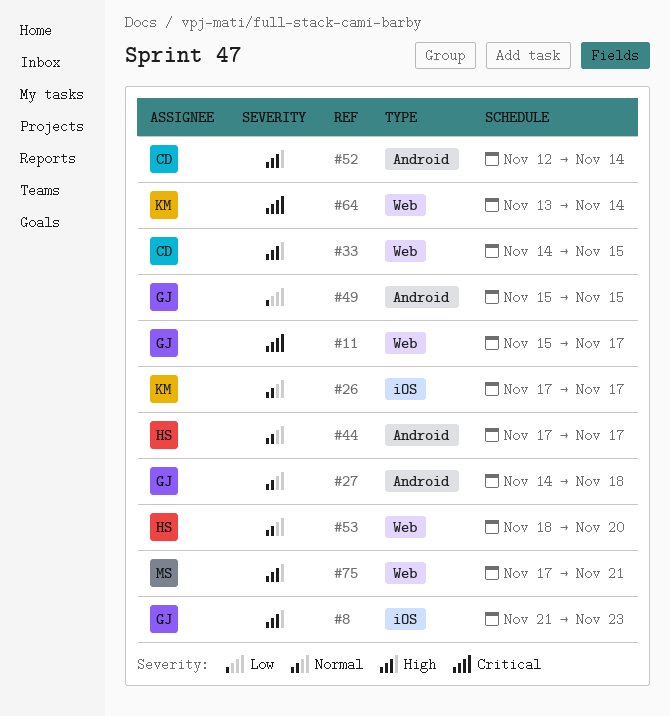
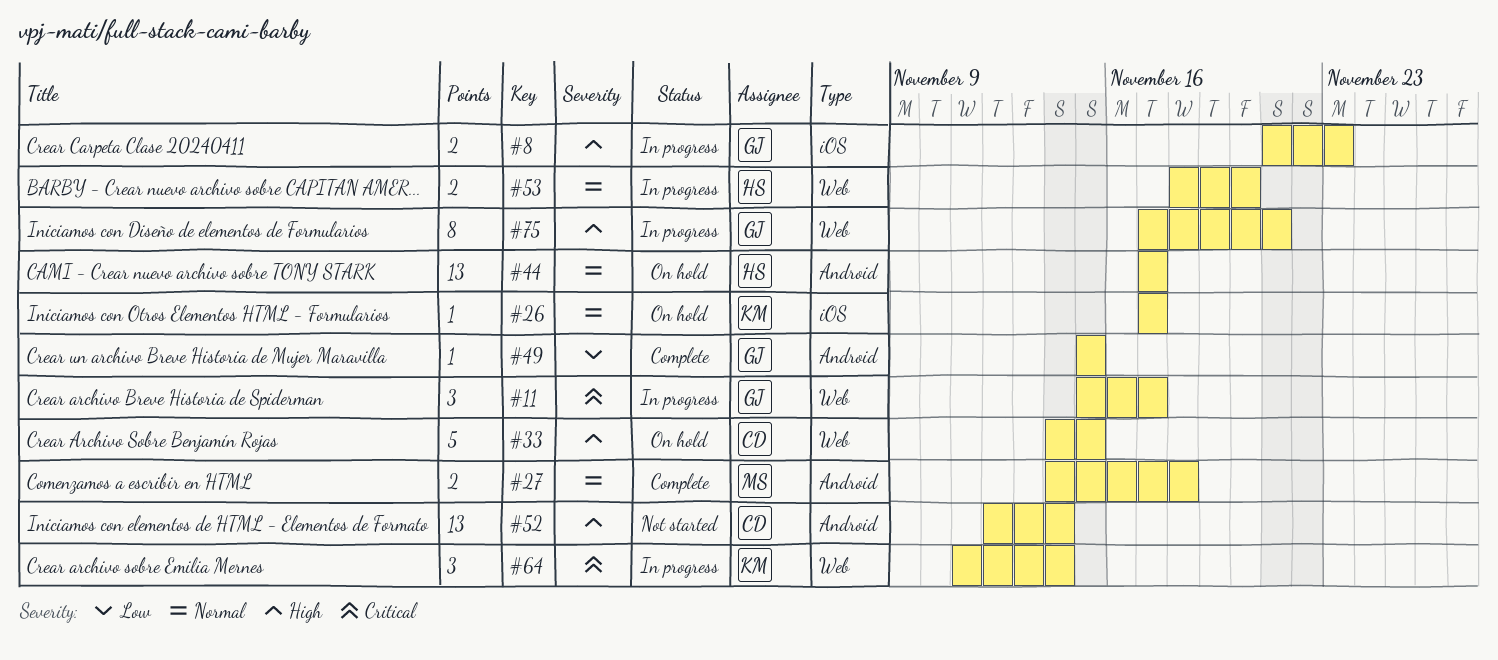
#27, owner: GJ -> MS
#64, start: Nov 13 -> Nov 11
#75, owner: MS -> GJ

